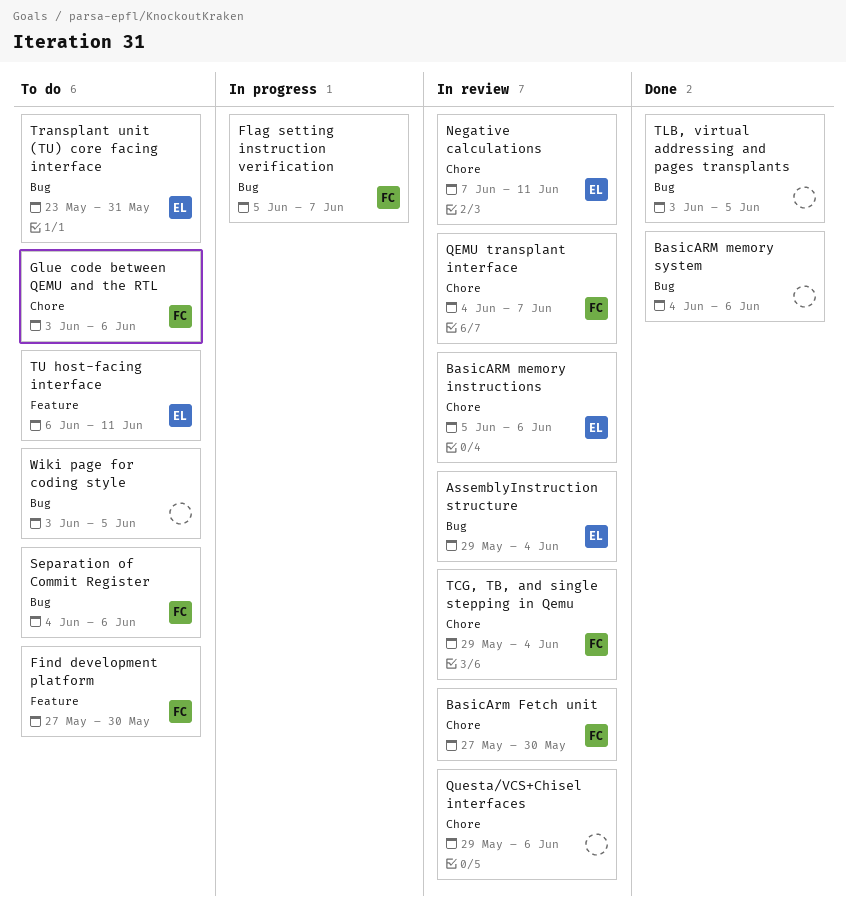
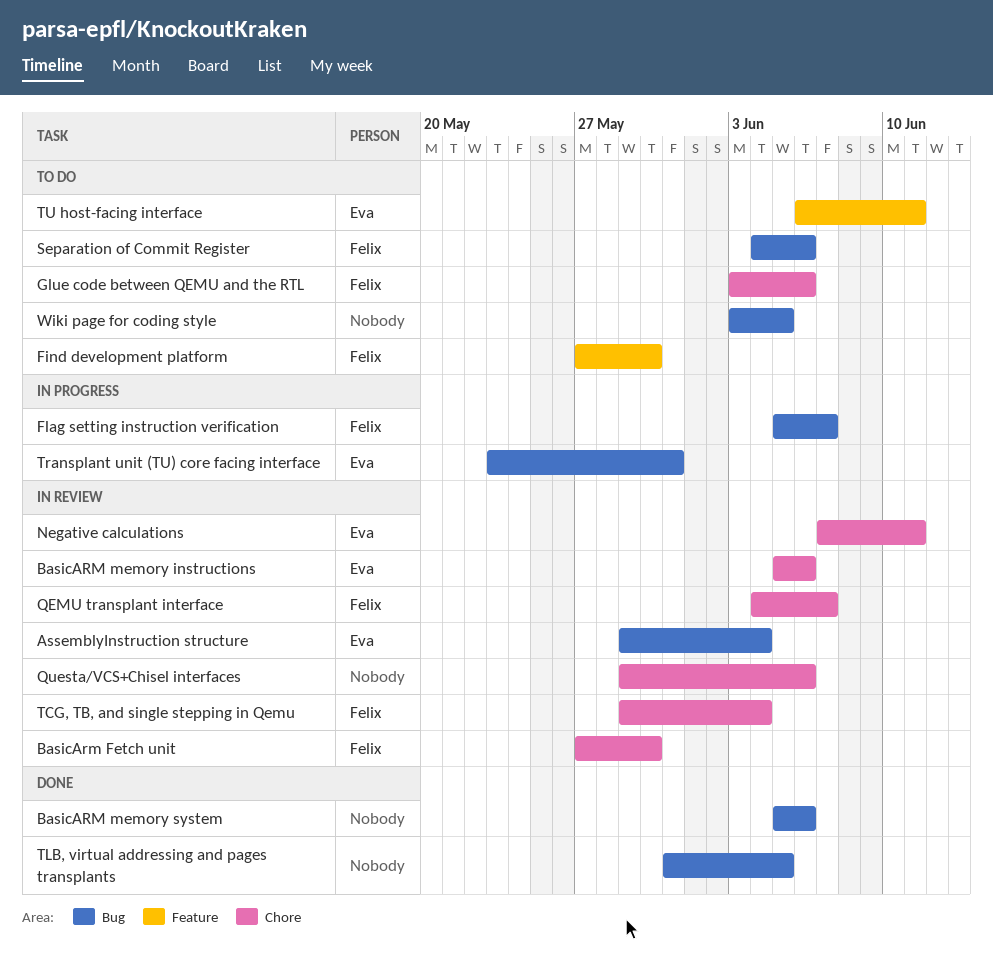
BasicARM memory system, start: Jun 4 -> Jun 5
TLB, virtual addressing and pages transplants, start: Jun 3 -> May 31
Transplant unit (TU) core facing interface, status: To do -> In progress

